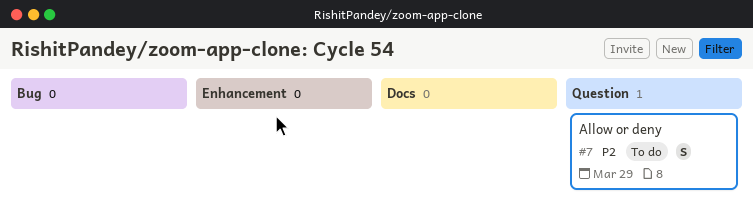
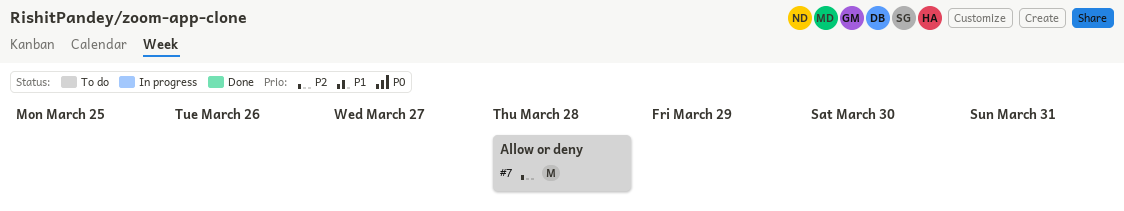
#7, estimate: S -> M
#7, due: Mar 29 -> Mar 28

